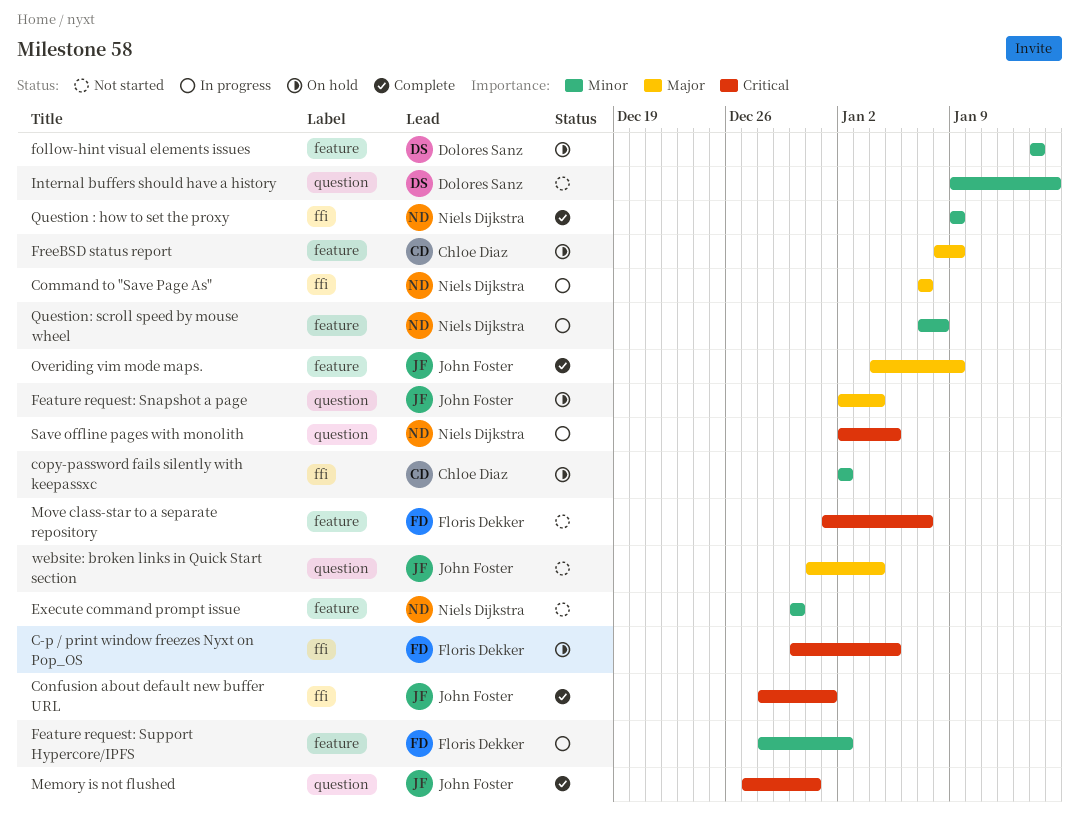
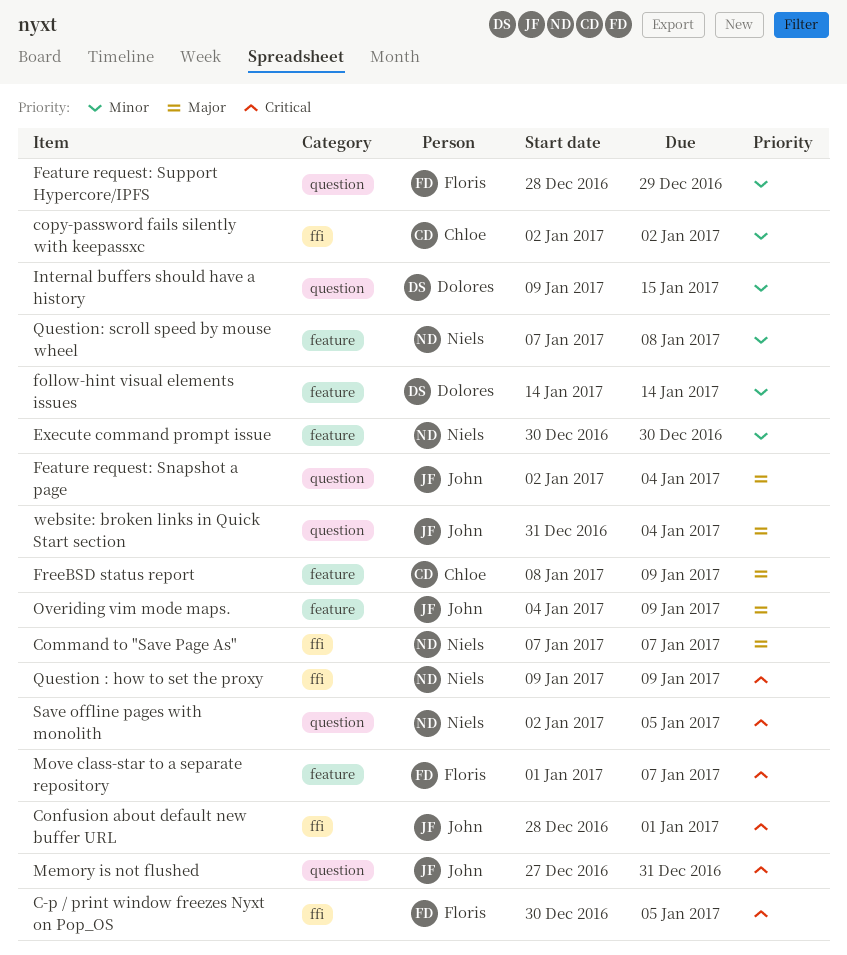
Feature request: Support Hypercore/IPFS, label: feature -> question
Feature request: Support Hypercore/IPFS, due: Jan 2 -> Dec 29
Question : how to set the proxy, priority: Minor -> Critical

